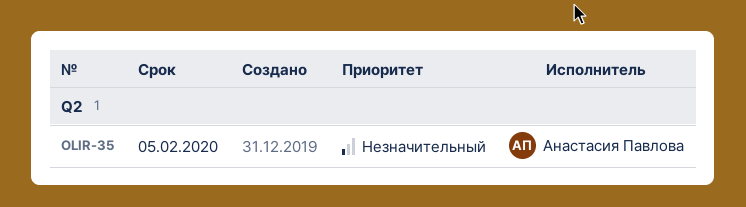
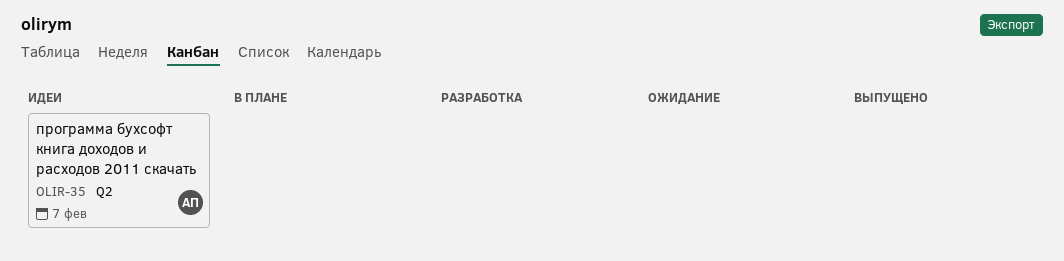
OLIR-35, due: Feb 5 -> Feb 7

